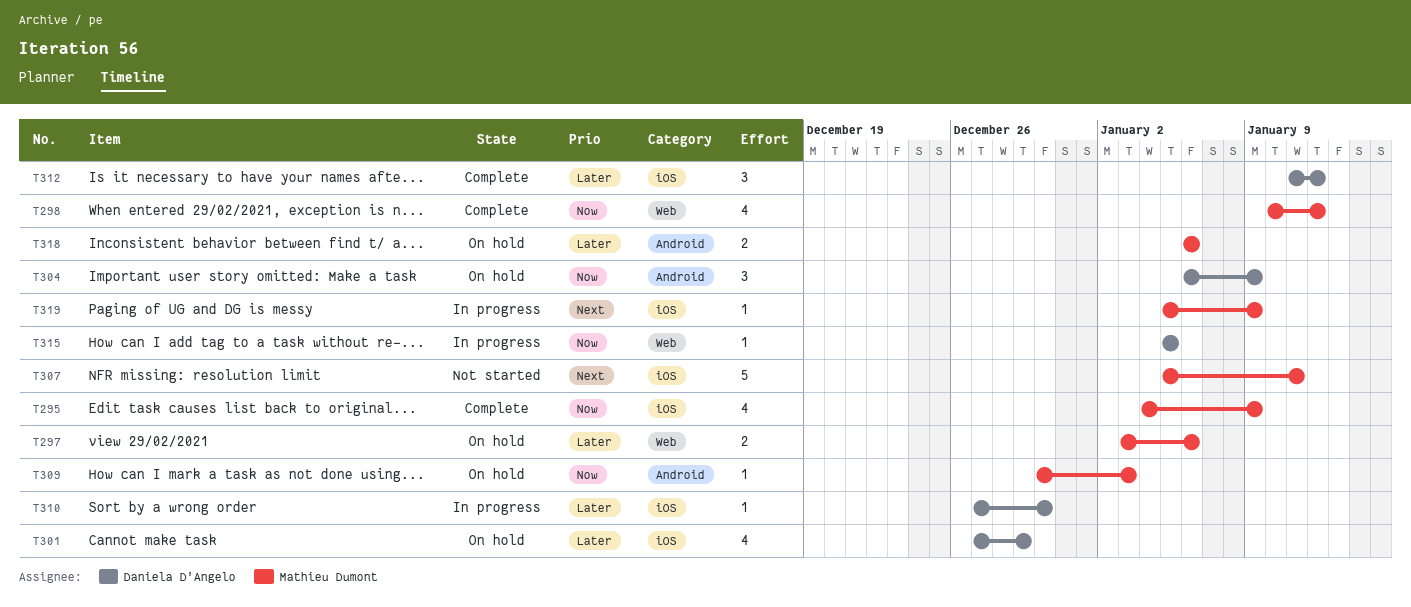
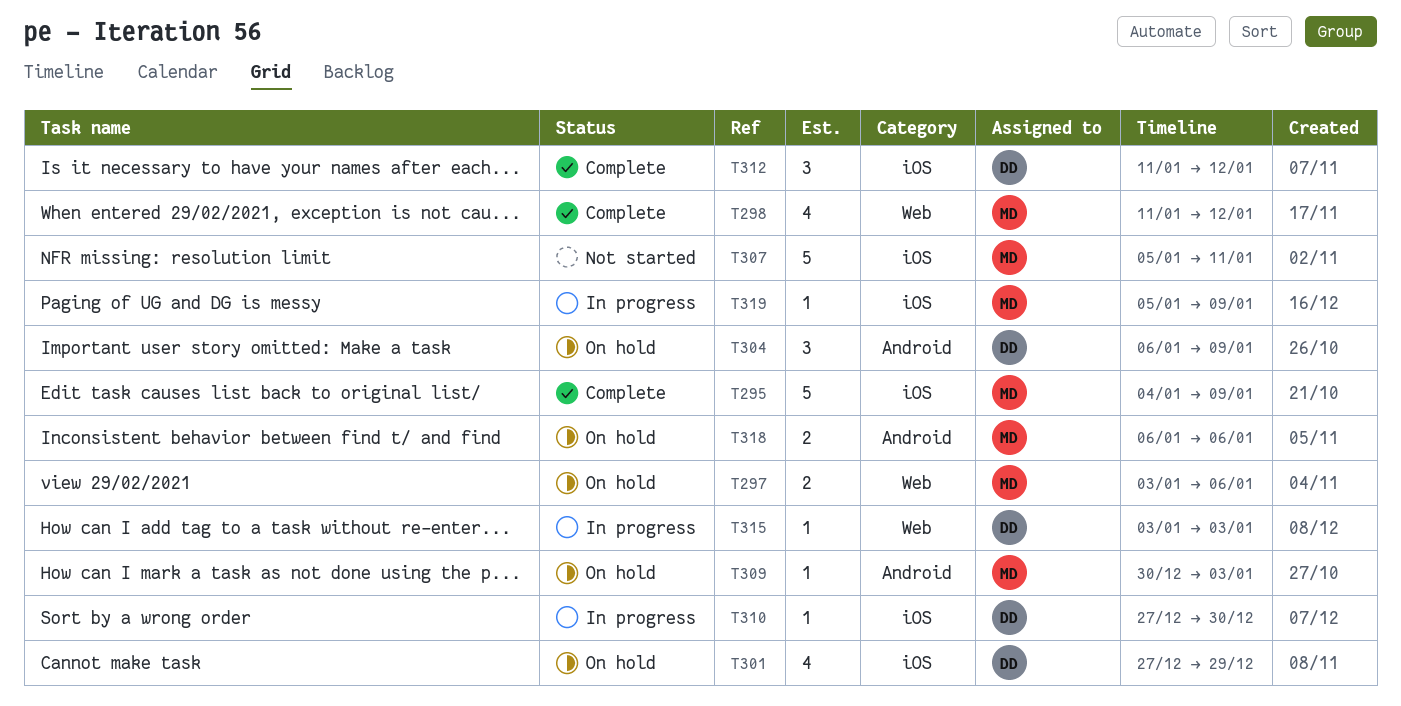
T295, estimate: 4 -> 5
T298, start: Jan 10 -> Jan 11
T315, start: Jan 5 -> Jan 3
T315, due: Jan 5 -> Jan 3

